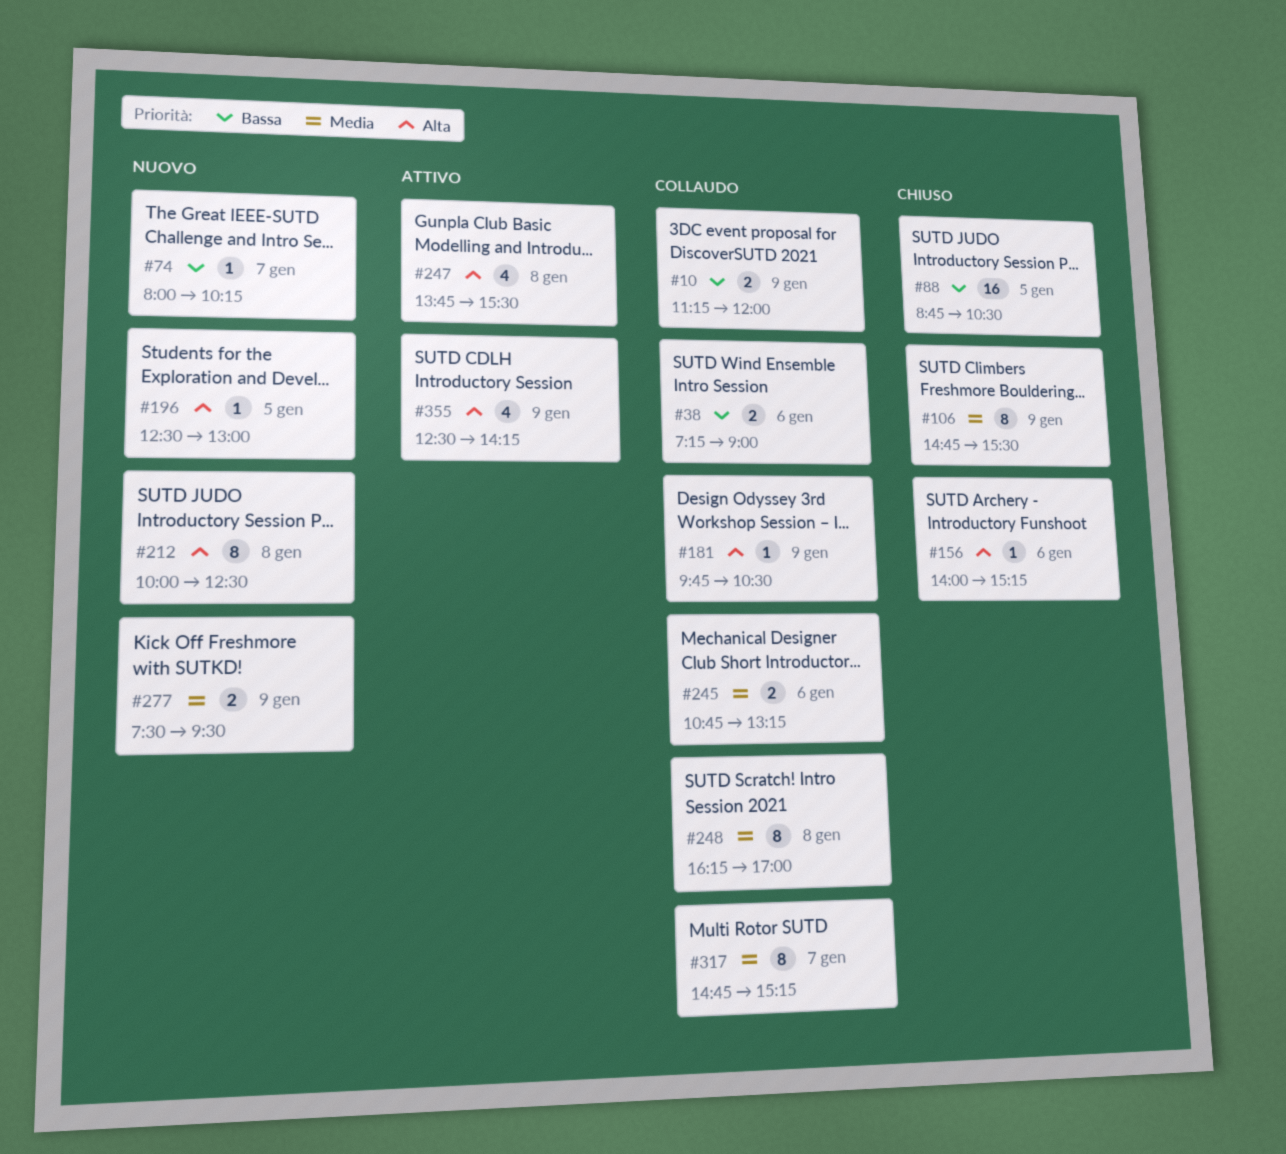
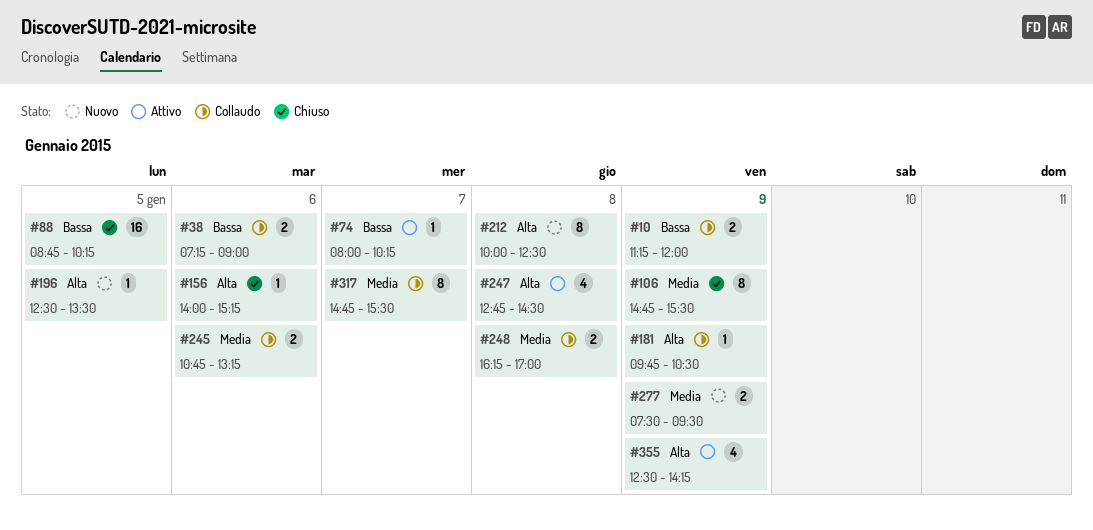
#74, status: Nuovo -> Attivo
#88, ends: 10:30 -> 10:15
#196, ends: 13:00 -> 13:30
#247, begins: 13:45 -> 12:45
#247, ends: 15:30 -> 14:30
#248, estimate: 8 -> 2
#317, ends: 15:15 -> 15:30

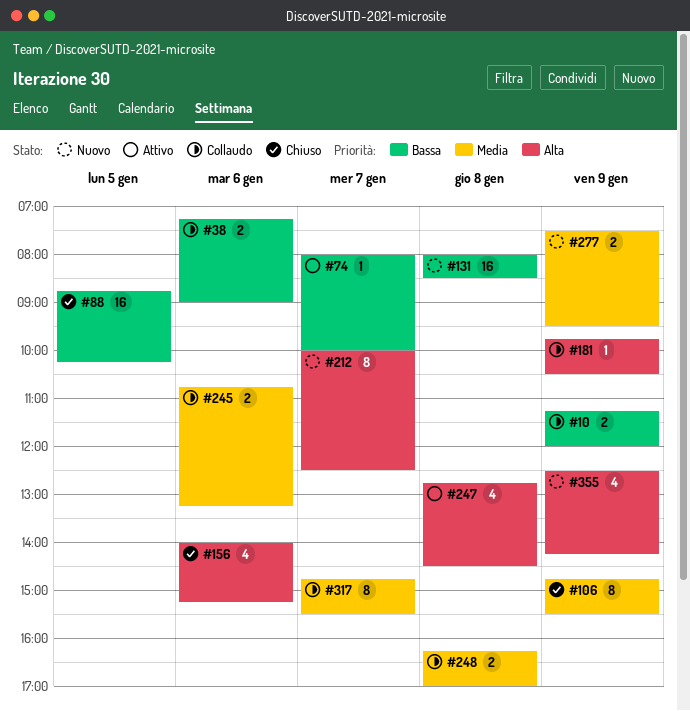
#74, ends: 10:15 -> 10:00
#131: none -> present
#156, estimate: 1 -> 4
#196: present -> none
#212, day: Jan 8 -> Jan 7
#355, status: Attivo -> Nuovo

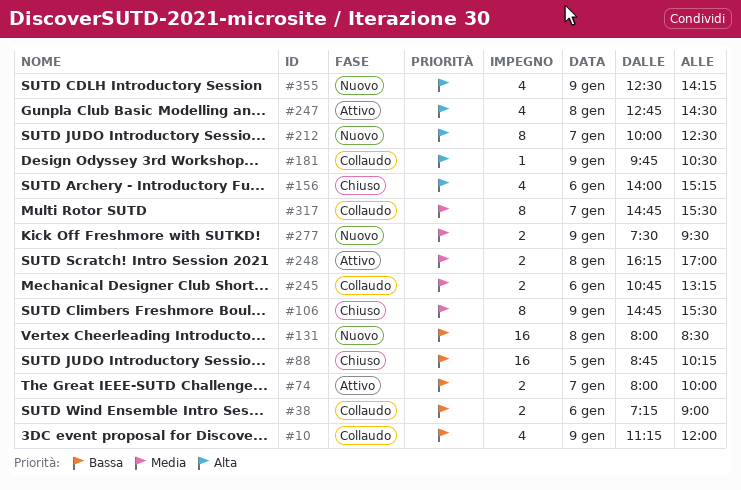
#10, estimate: 2 -> 4
#74, estimate: 1 -> 2
#248, status: Collaudo -> Attivo

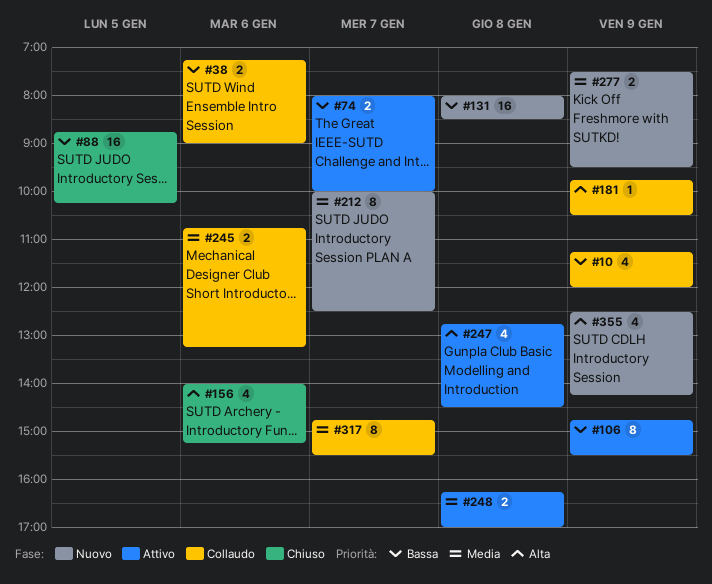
#106, status: Chiuso -> Attivo
#106, priority: Media -> Bassa
#212, priority: Alta -> Media

